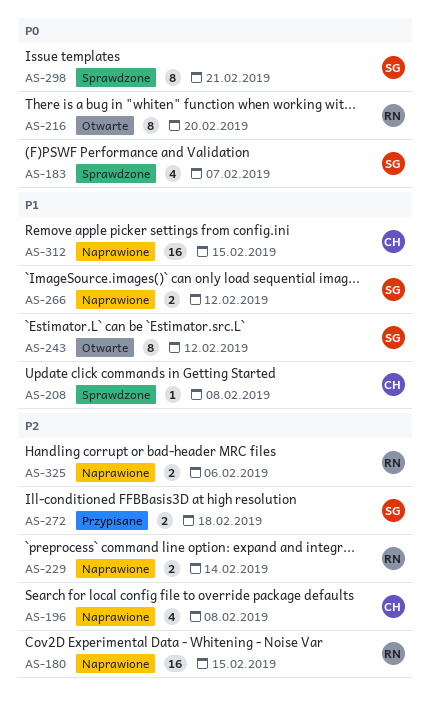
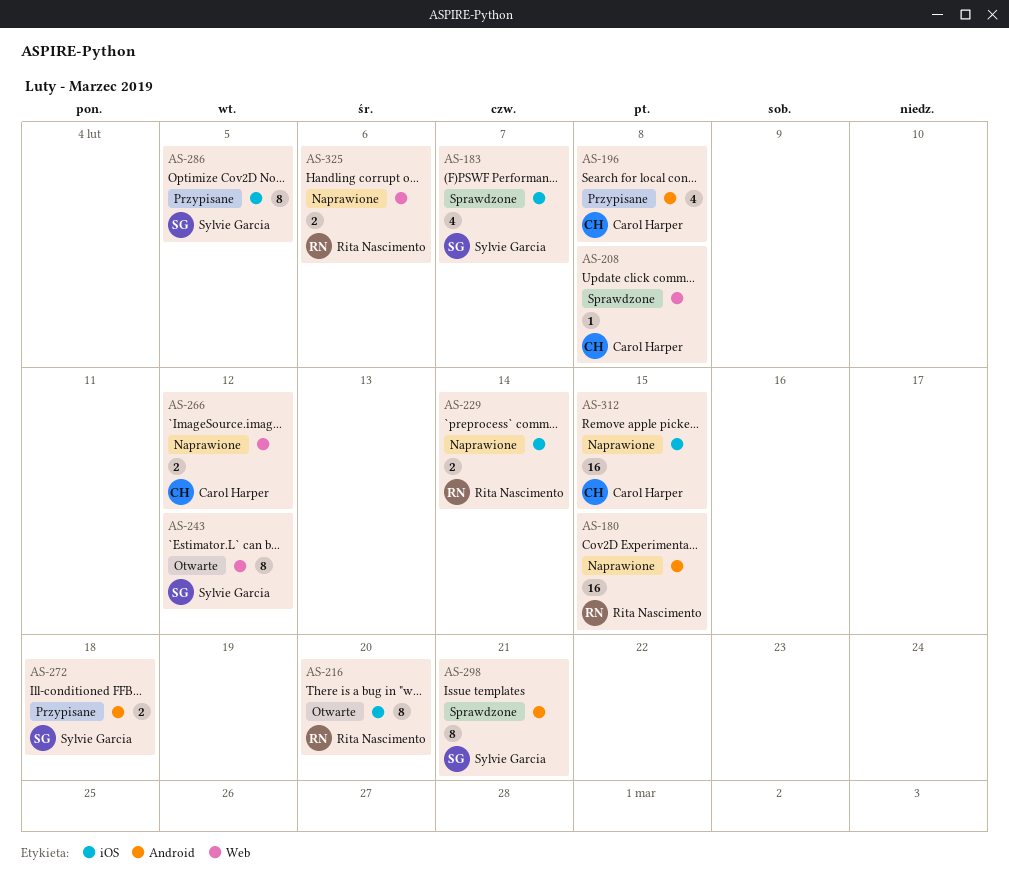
AS-196, status: Naprawione -> Przypisane
AS-266, owner: Sylvie Garcia -> Carol Harper
AS-286: none -> present

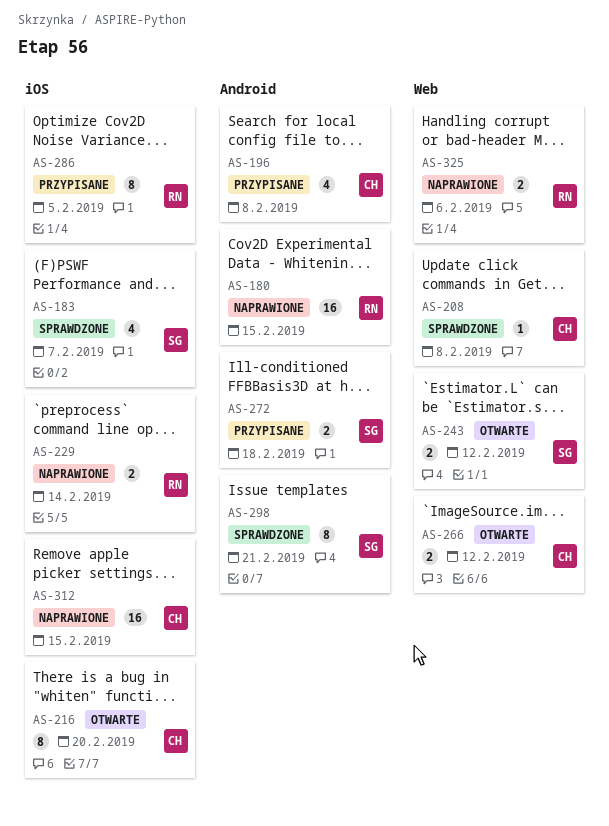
AS-216, owner: Rita Nascimento -> Carol Harper
AS-243, estimate: 8 -> 2
AS-266, status: Naprawione -> Otwarte
AS-286, owner: Sylvie Garcia -> Rita Nascimento

